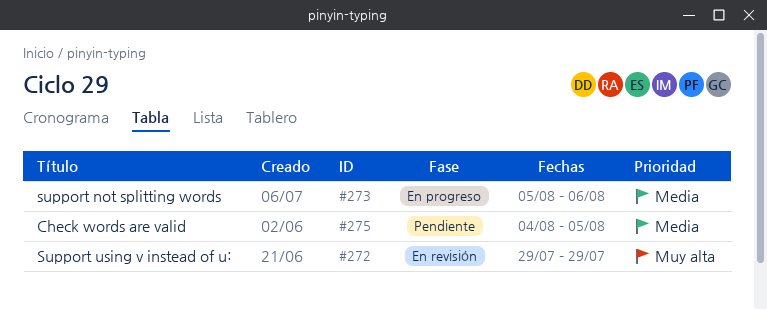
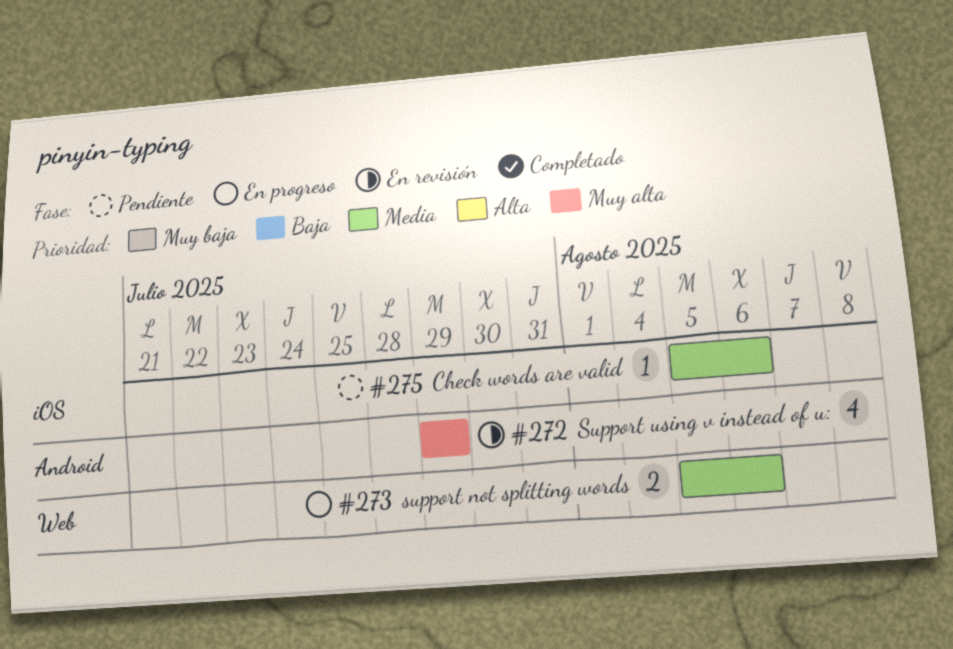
#275, start: Aug 4 -> Aug 5
#275, due: Aug 5 -> Aug 6

